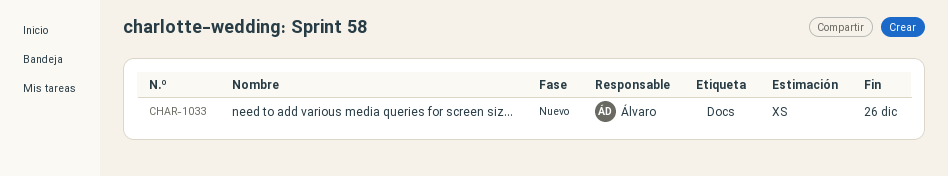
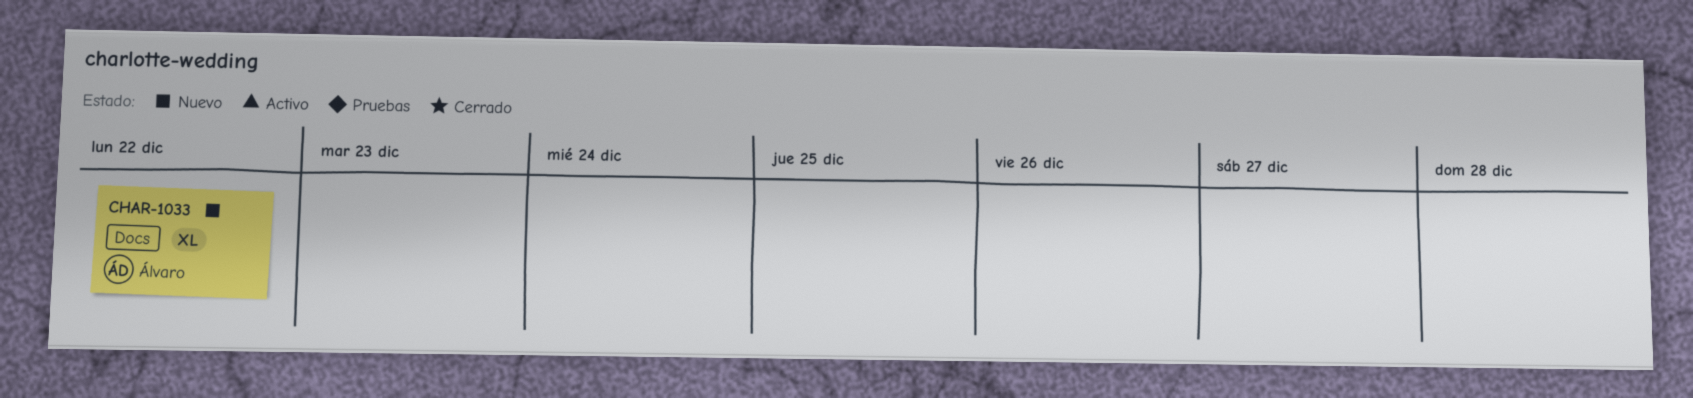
CHAR-1033, estimate: XS -> XL
CHAR-1033, due: Dec 26 -> Dec 22

